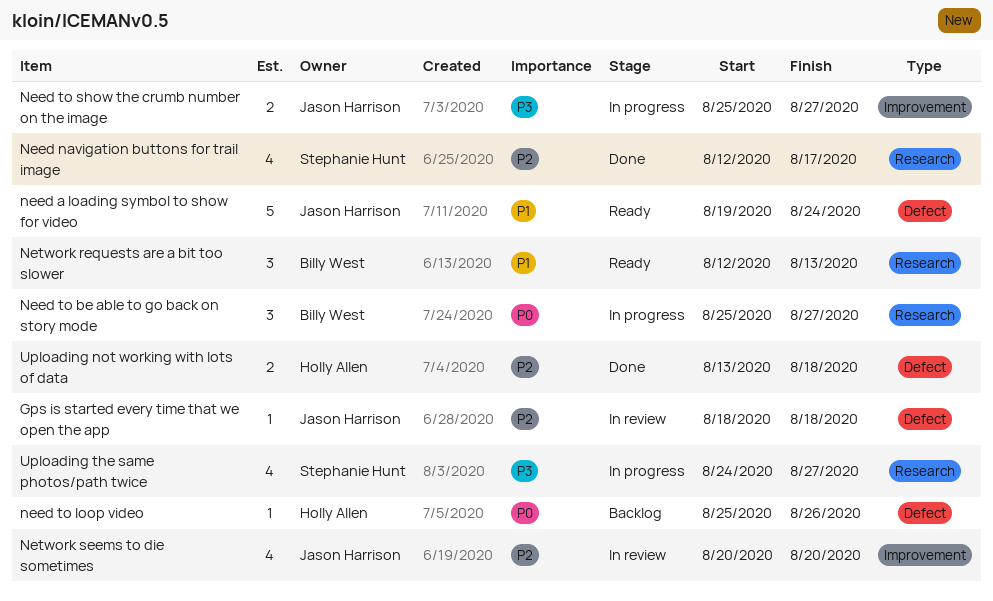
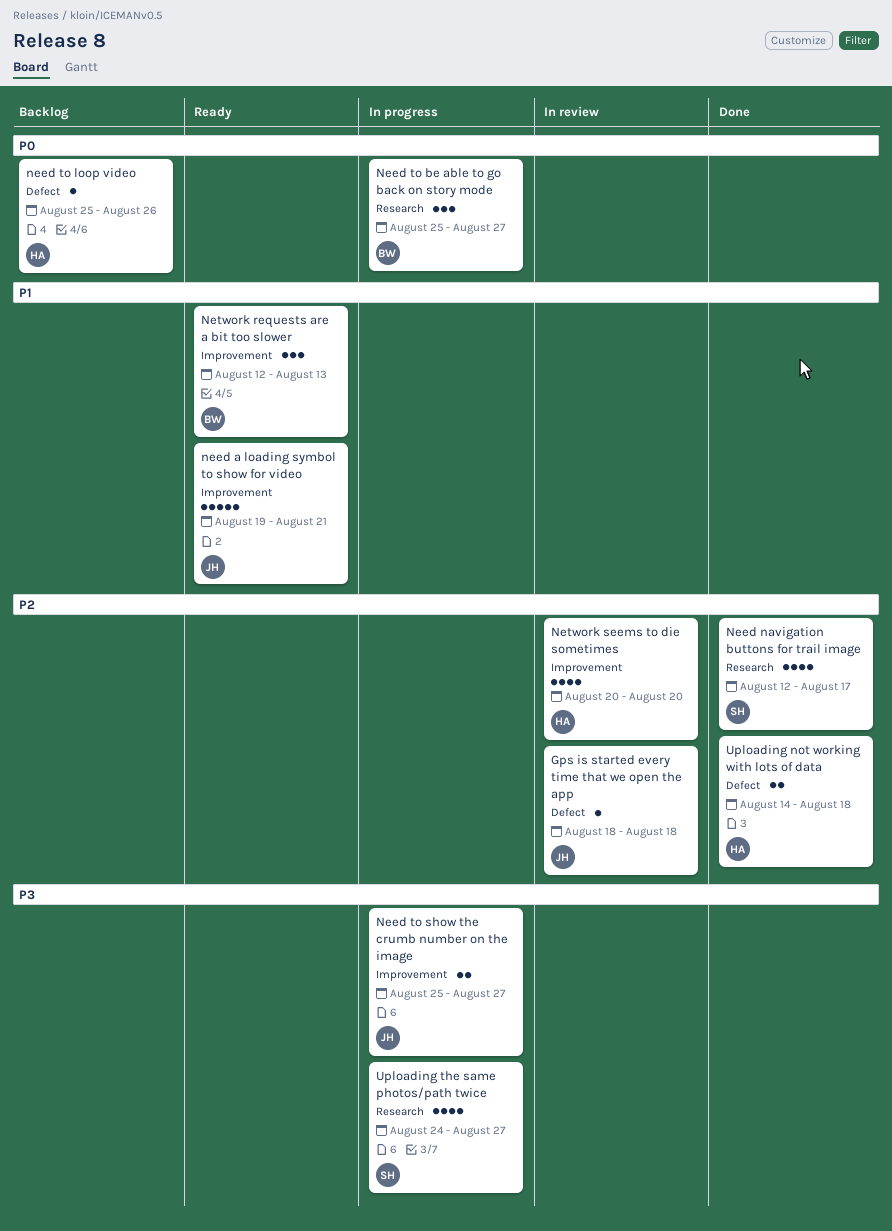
need a loading symbol to show for video, label: Defect -> Improvement
need a loading symbol to show for video, due: Aug 24 -> Aug 21
Network requests are a bit too slower, label: Research -> Improvement
Network seems to die sometimes, owner: Jason Harrison -> Holly Allen
Uploading not working with lots of data, start: Aug 13 -> Aug 14

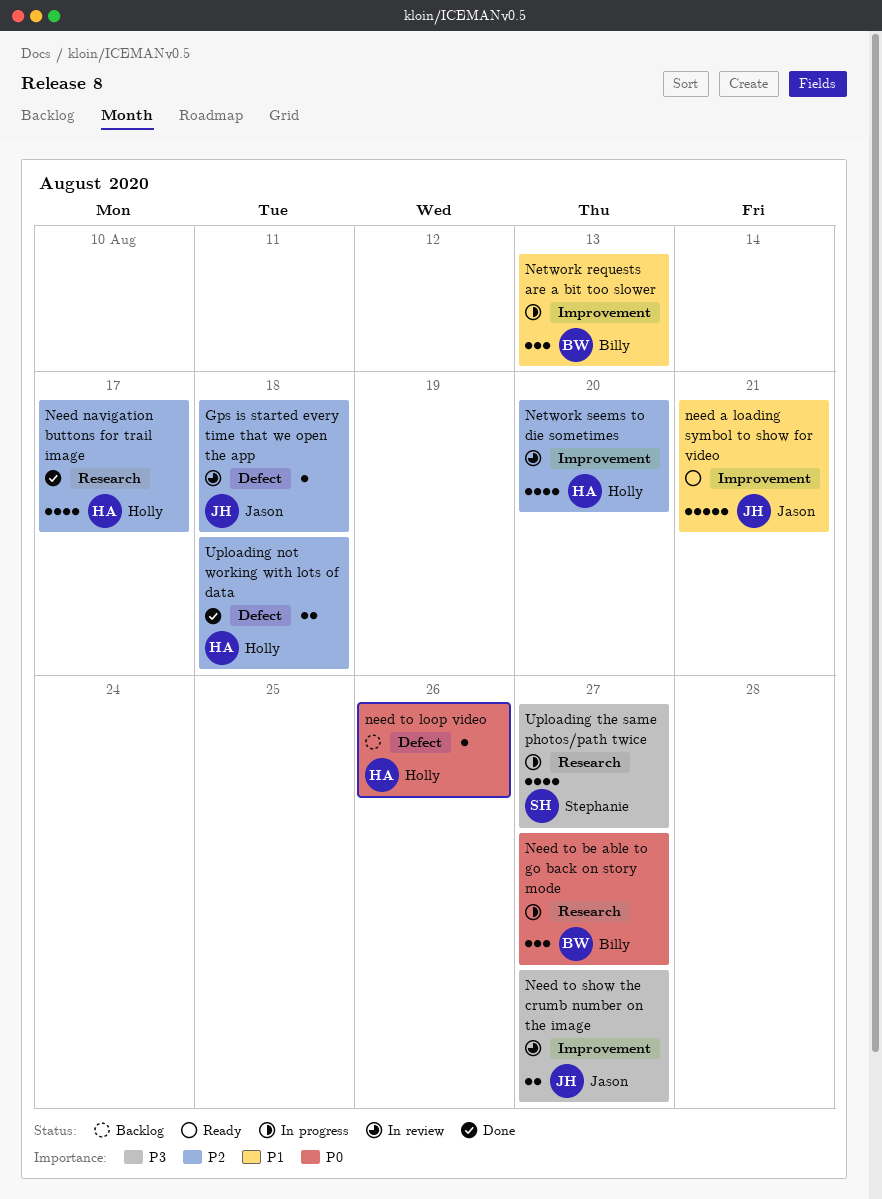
Need navigation buttons for trail image, owner: Stephanie -> Holly
Need to show the crumb number on the image, status: In progress -> In review
Network requests are a bit too slower, status: Ready -> In progress

